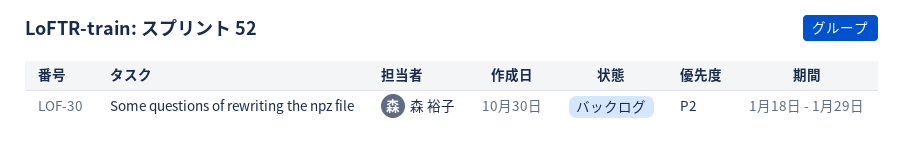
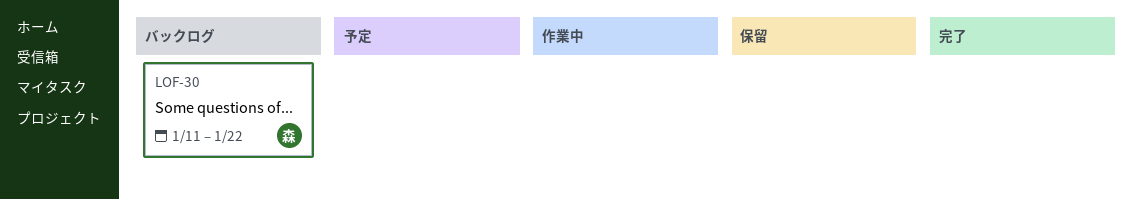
LOF-30, start: Jan 18 -> Jan 11
LOF-30, due: Jan 29 -> Jan 22

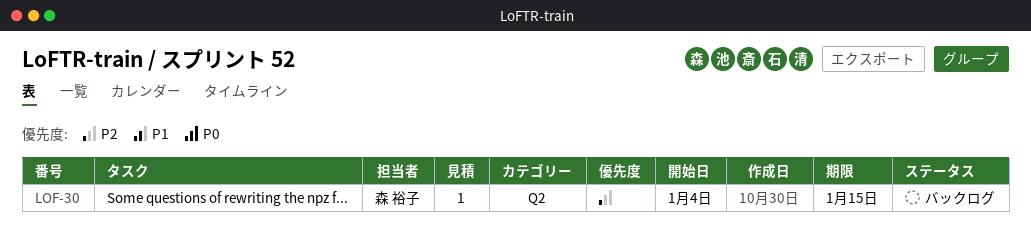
LOF-30, start: Jan 11 -> Jan 4
LOF-30, due: Jan 22 -> Jan 15

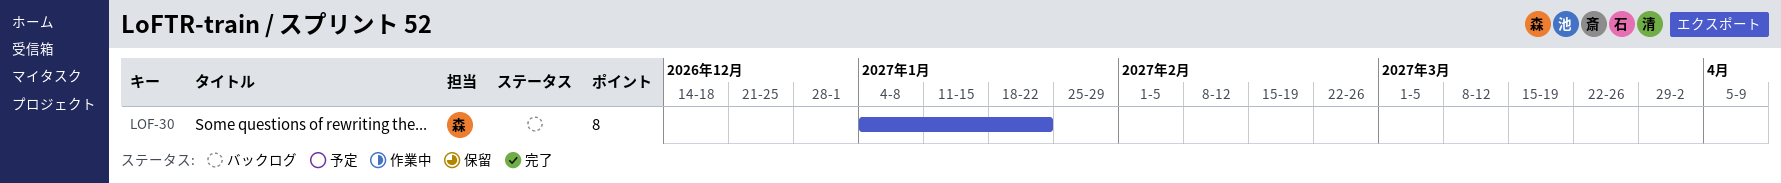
LOF-30, estimate: 1 -> 8
LOF-30, due: Jan 15 -> Jan 22

